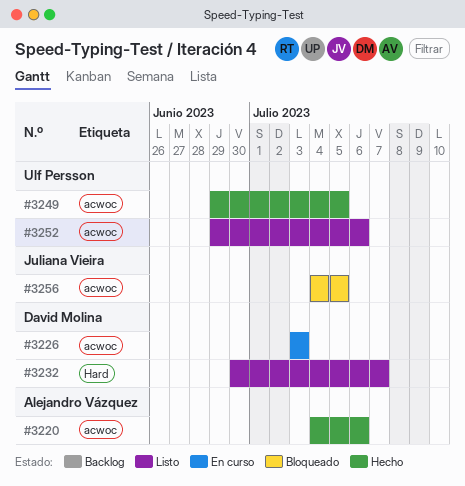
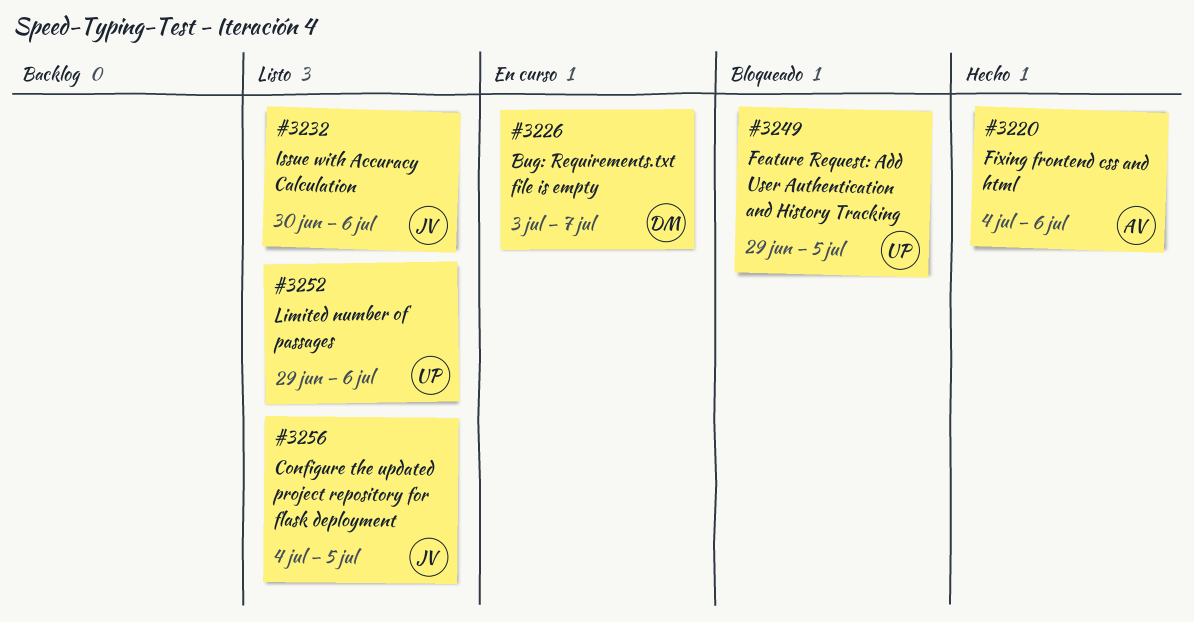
#3226, due: Jul 3 -> Jul 7
#3232, owner: David Molina -> Juliana Vieira
#3232, due: Jul 7 -> Jul 6
#3249, status: Hecho -> Bloqueado
#3256, status: Bloqueado -> Listo

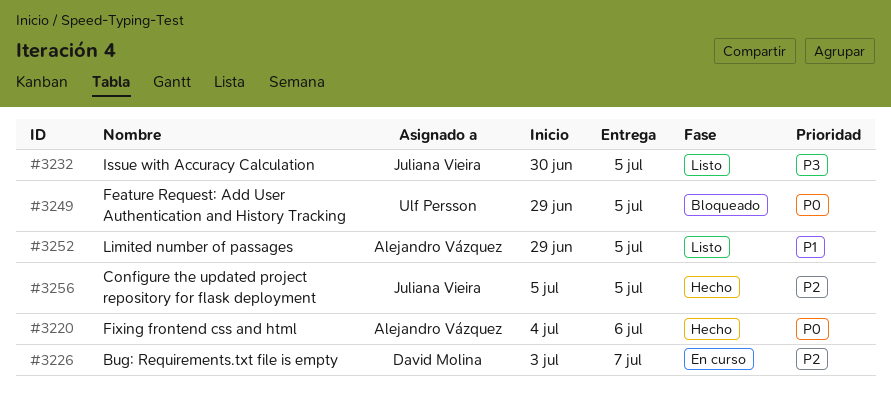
#3232, due: Jul 6 -> Jul 5
#3252, owner: Ulf Persson -> Alejandro Vázquez
#3252, due: Jul 6 -> Jul 5
#3256, status: Listo -> Hecho
#3256, start: Jul 4 -> Jul 5

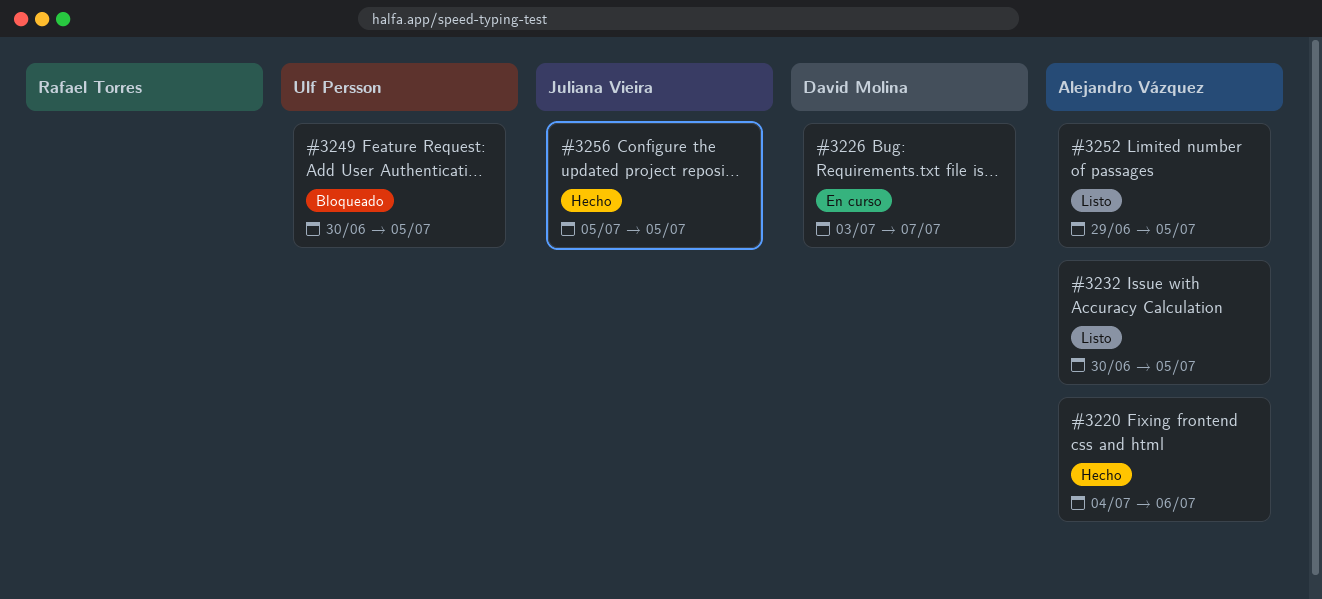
#3232, owner: Juliana Vieira -> Alejandro Vázquez
#3249, start: Jun 29 -> Jun 30

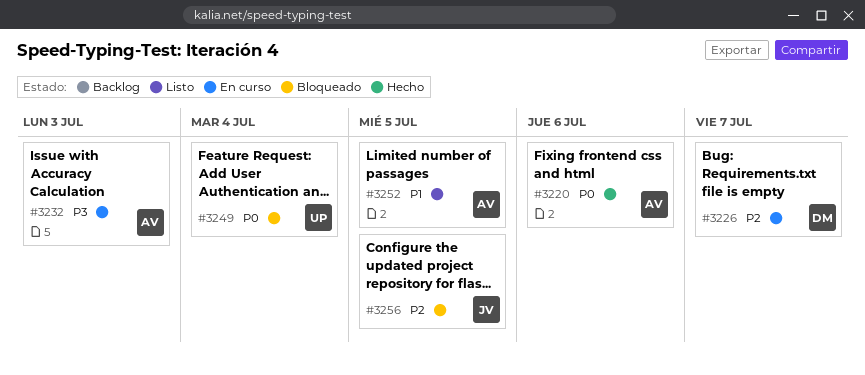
#3232, status: Listo -> En curso
#3232, due: Jul 5 -> Jul 3
#3249, due: Jul 5 -> Jul 4
#3256, status: Hecho -> Bloqueado

